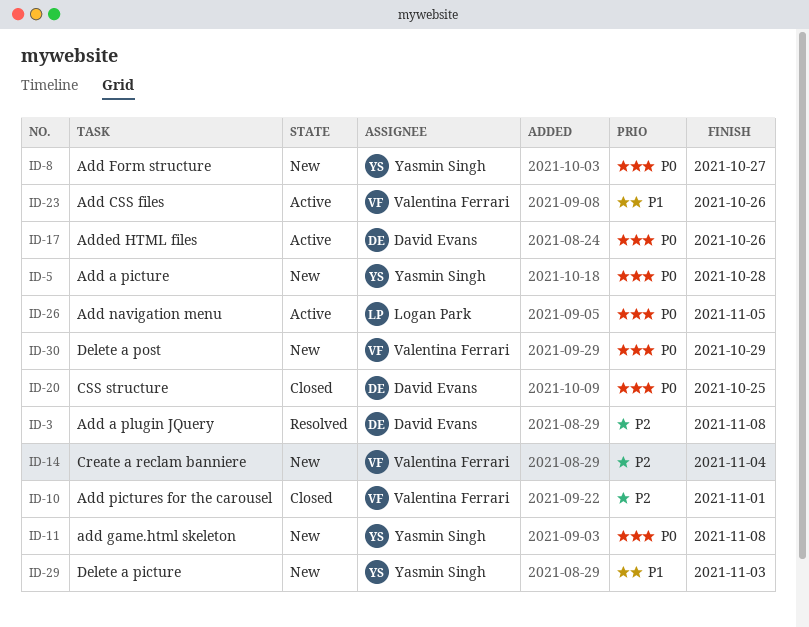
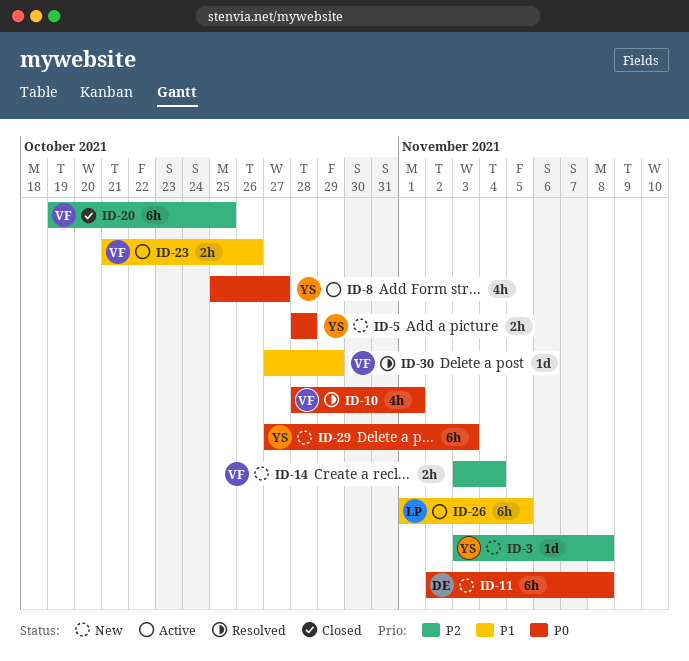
ID-3, status: Resolved -> New
ID-3, owner: David Evans -> Yasmin Singh
ID-8, status: New -> Active
ID-10, status: Closed -> Resolved
ID-10, priority: P2 -> P0
ID-11, owner: Yasmin Singh -> David Evans
ID-17: present -> none
ID-20, owner: David Evans -> Valentina Ferrari
ID-20, priority: P0 -> P2
ID-26, priority: P0 -> P1
ID-29, priority: P1 -> P0
ID-30, status: New -> Resolved
ID-30, priority: P0 -> P1

